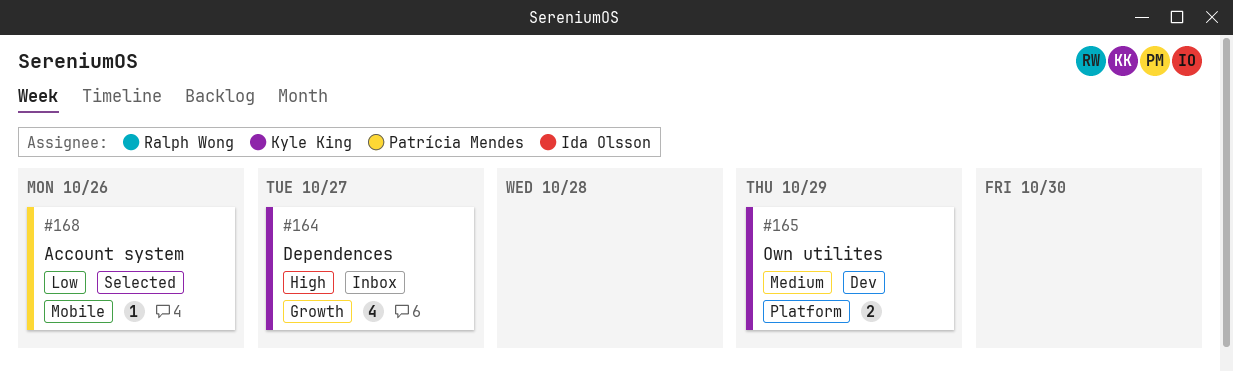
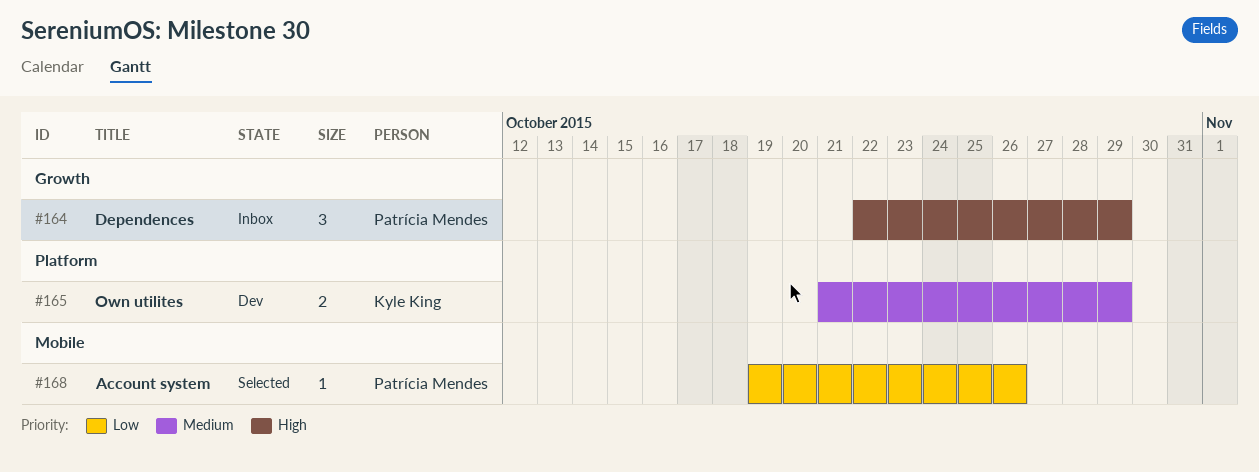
#164, owner: Kyle King -> Patrícia Mendes
#164, estimate: 4 -> 3
#164, due: Oct 27 -> Oct 29

